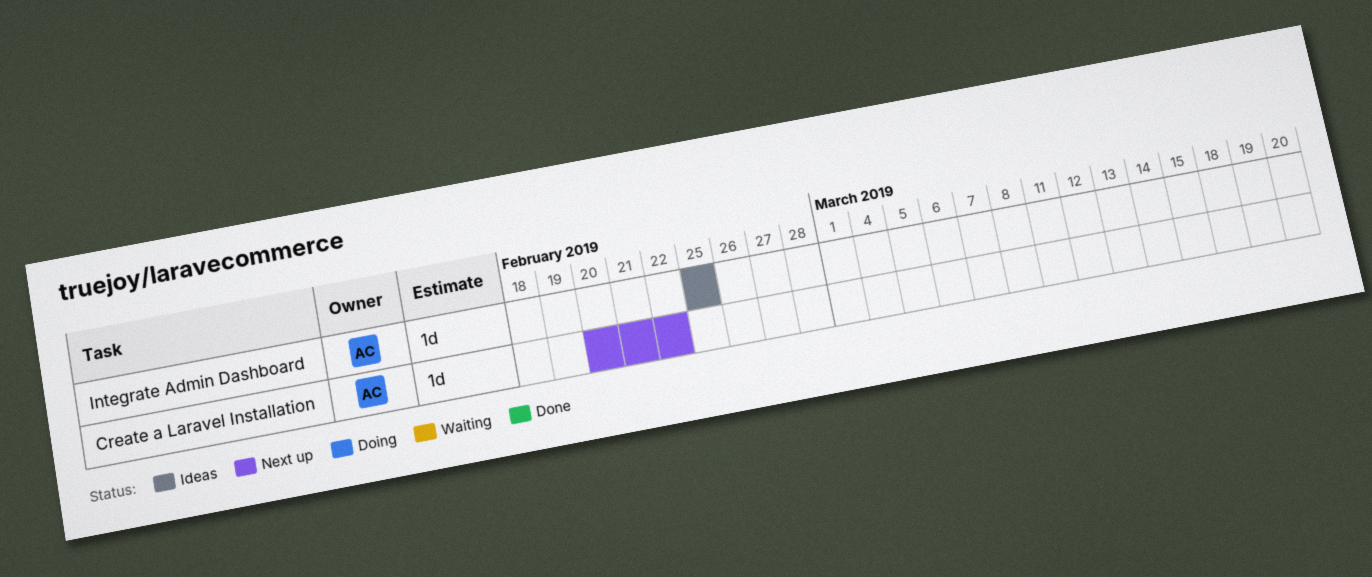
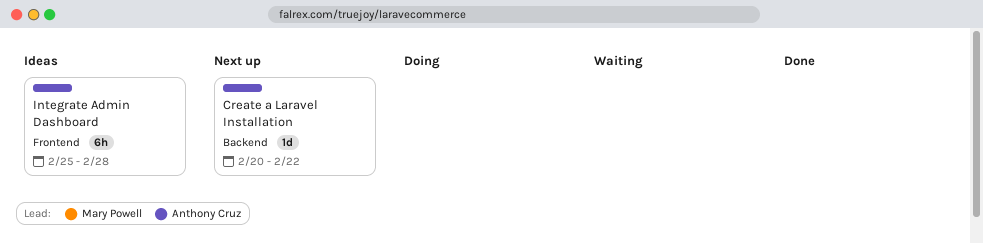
Integrate Admin Dashboard, estimate: 1d -> 6h
Integrate Admin Dashboard, due: Feb 25 -> Feb 28

